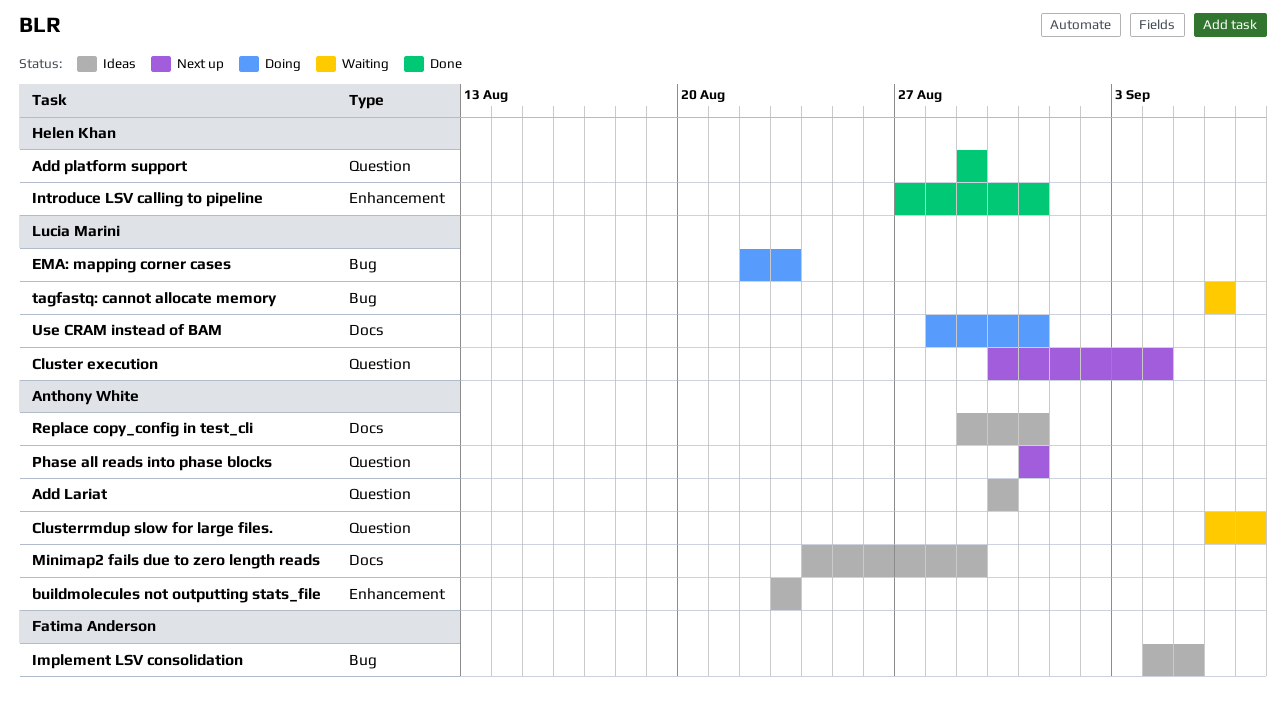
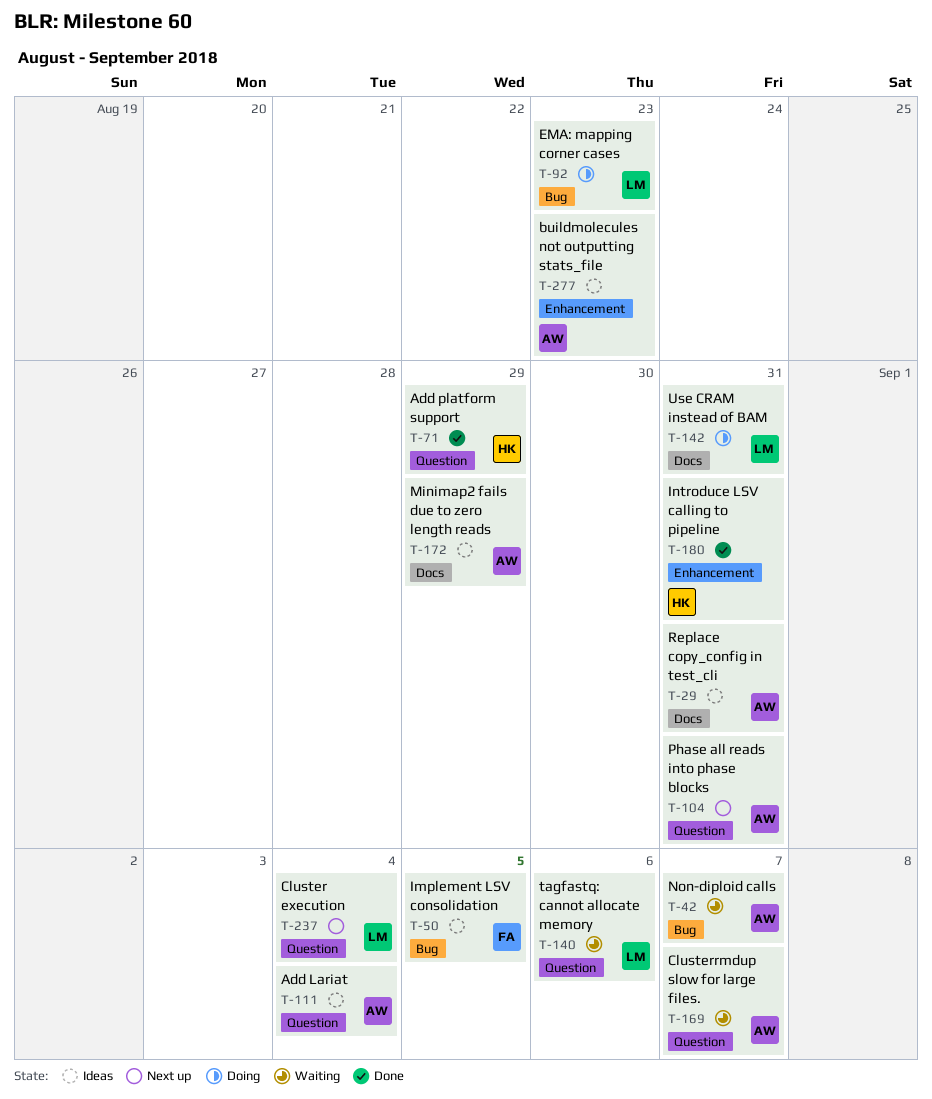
Add Lariat, due: Aug 30 -> Sep 4
Non-diploid calls: none -> present
tagfastq: cannot allocate memory, label: Bug -> Question

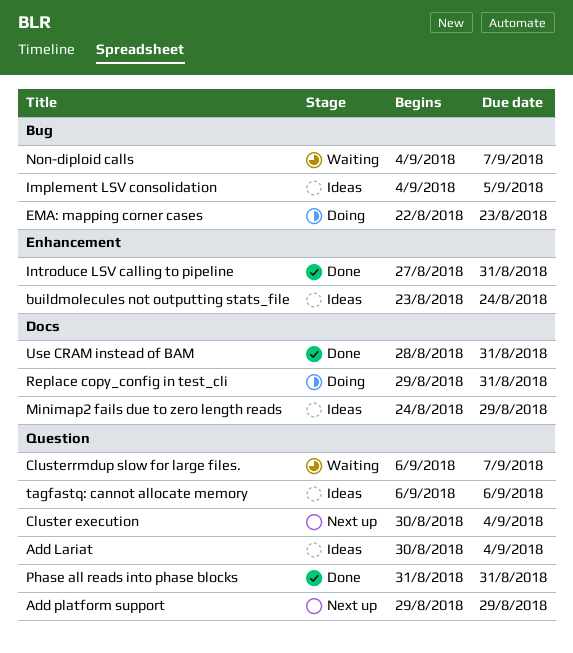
Add platform support, status: Done -> Next up
buildmolecules not outputting stats_file, due: Aug 23 -> Aug 24
Phase all reads into phase blocks, status: Next up -> Done
Replace copy_config in test_cli, status: Ideas -> Doing
tagfastq: cannot allocate memory, status: Waiting -> Ideas
Use CRAM instead of BAM, status: Doing -> Done

